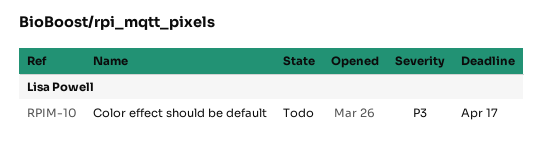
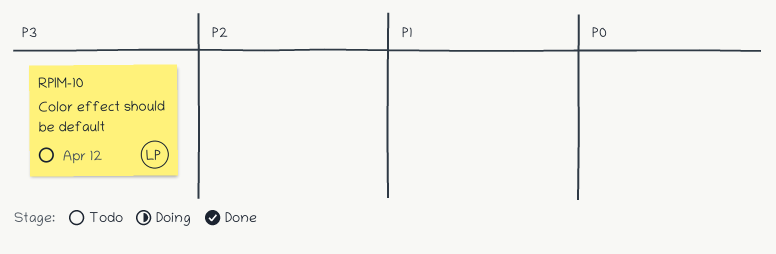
RPIM-10, due: Apr 17 -> Apr 12

